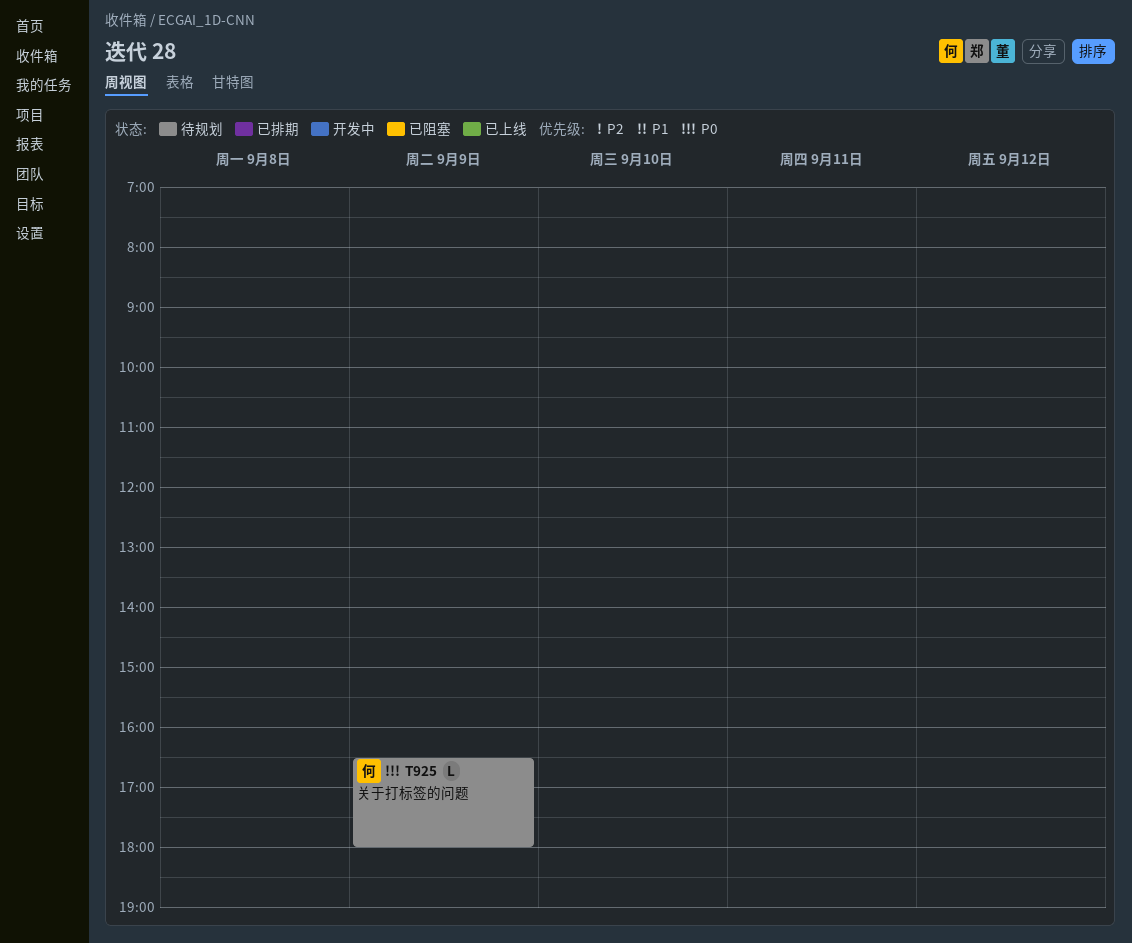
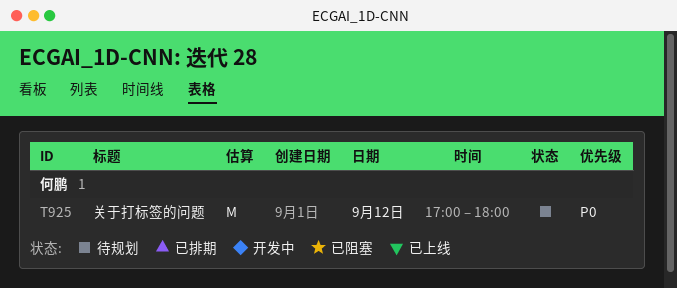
T925, estimate: L -> M
T925, day: Sep 9 -> Sep 12
T925, begins: 16:30 -> 17:00

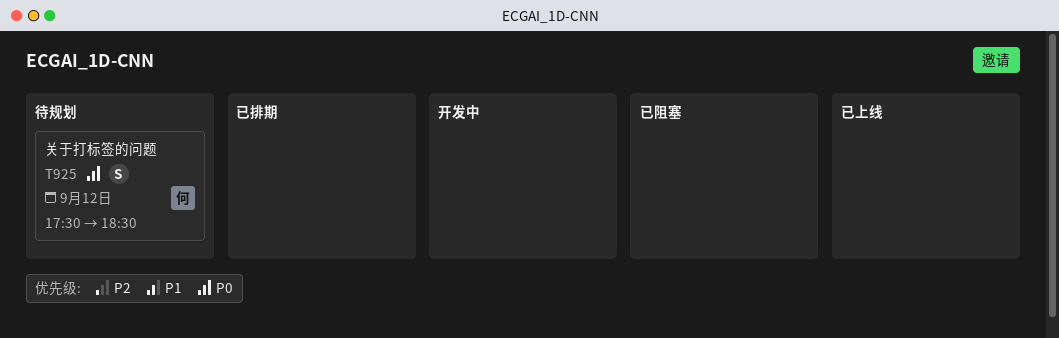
T925, estimate: M -> S
T925, begins: 17:00 -> 17:30
T925, ends: 18:00 -> 18:30

